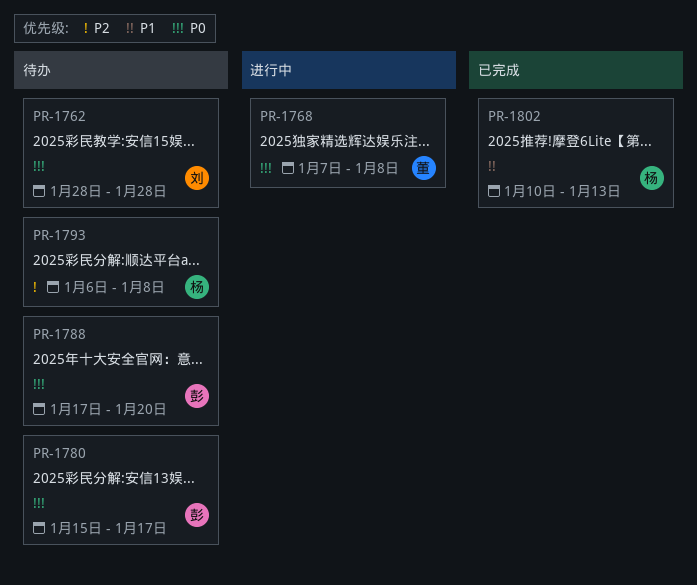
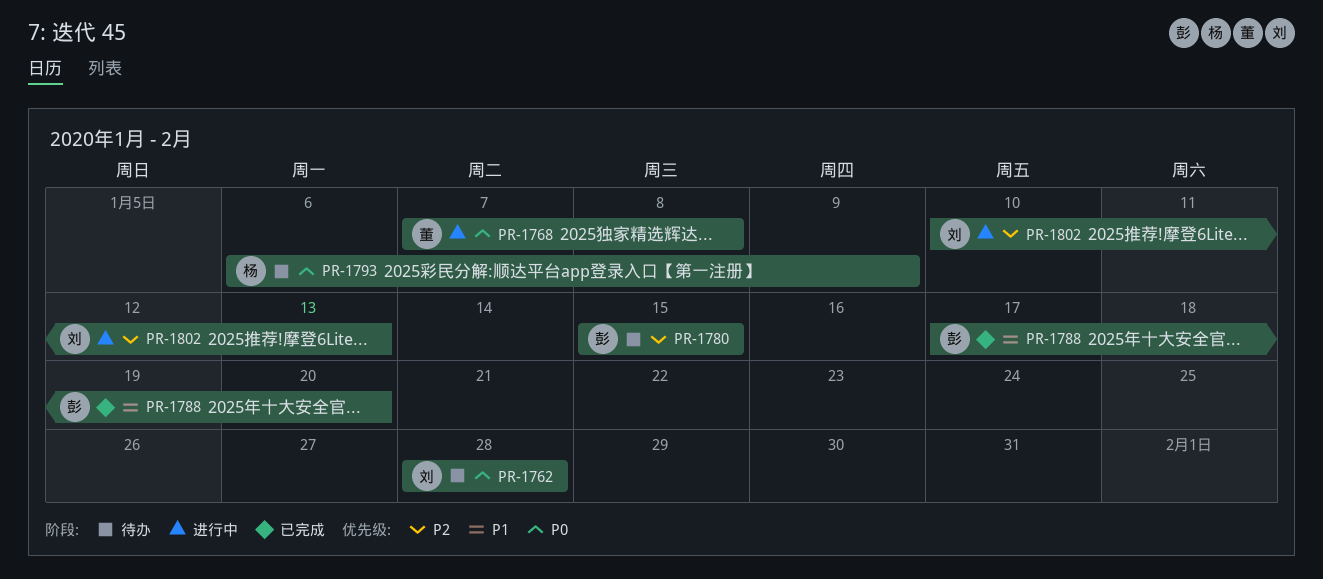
PR-1780, priority: P0 -> P2
PR-1780, due: Jan 17 -> Jan 15
PR-1788, status: 待办 -> 已完成
PR-1788, priority: P0 -> P1
PR-1793, priority: P2 -> P0
PR-1793, due: Jan 8 -> Jan 9
PR-1802, status: 已完成 -> 进行中
PR-1802, owner: 杨 -> 刘
PR-1802, priority: P1 -> P2

